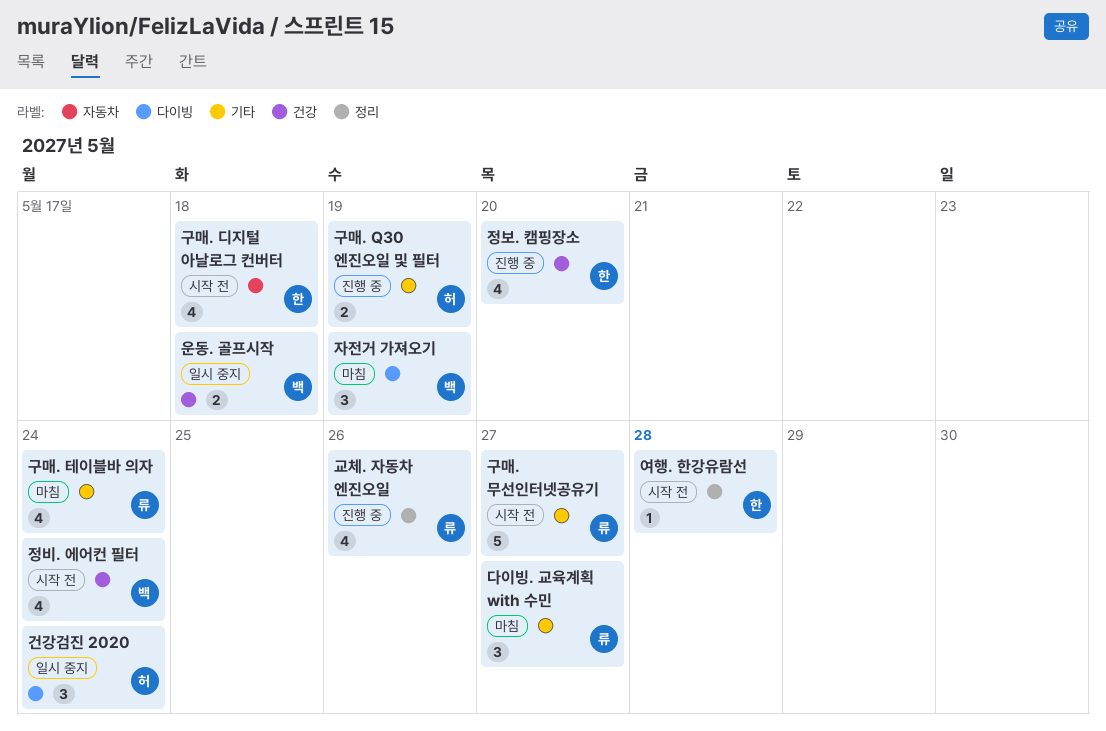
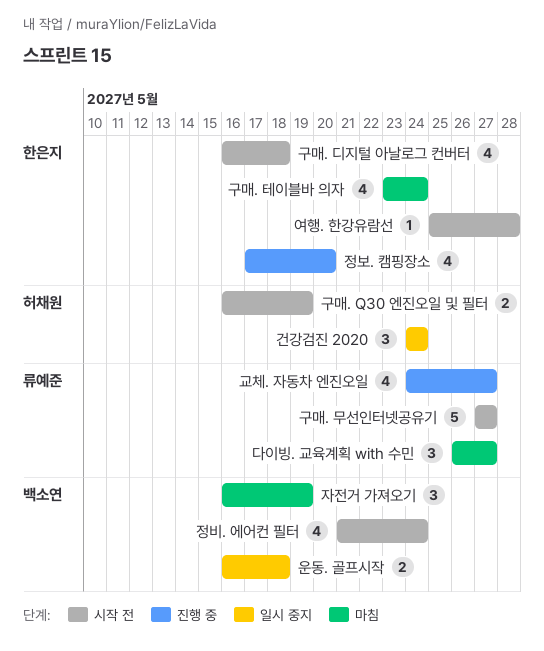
교체. 자동차 엔진오일, due: May 26 -> May 27
구매. Q30 엔진오일 및 필터, status: 진행 중 -> 시작 전
구매. 테이블바 의자, owner: 류예준 -> 한은지

